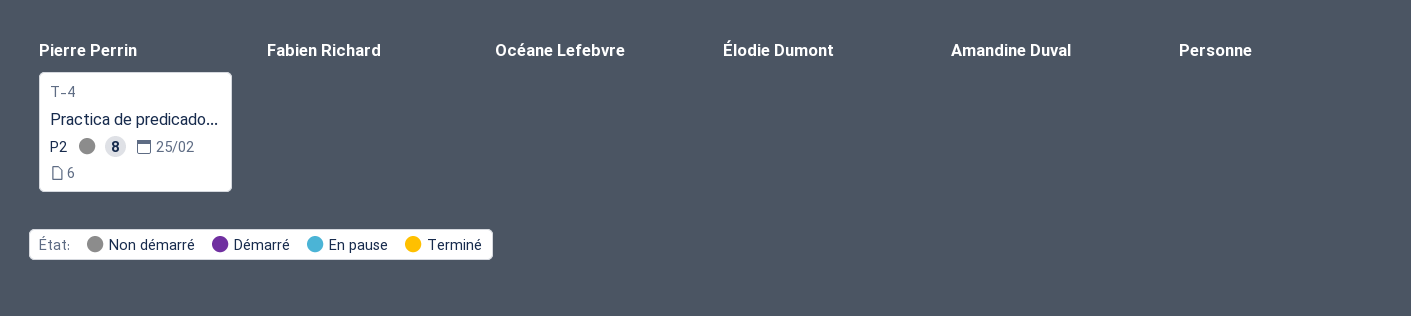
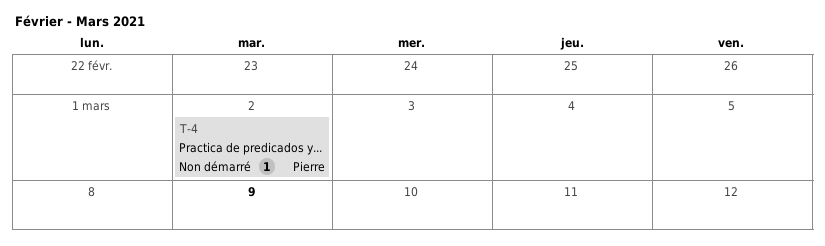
T-4, estimate: 8 -> 1
T-4, due: Feb 25 -> Mar 2

